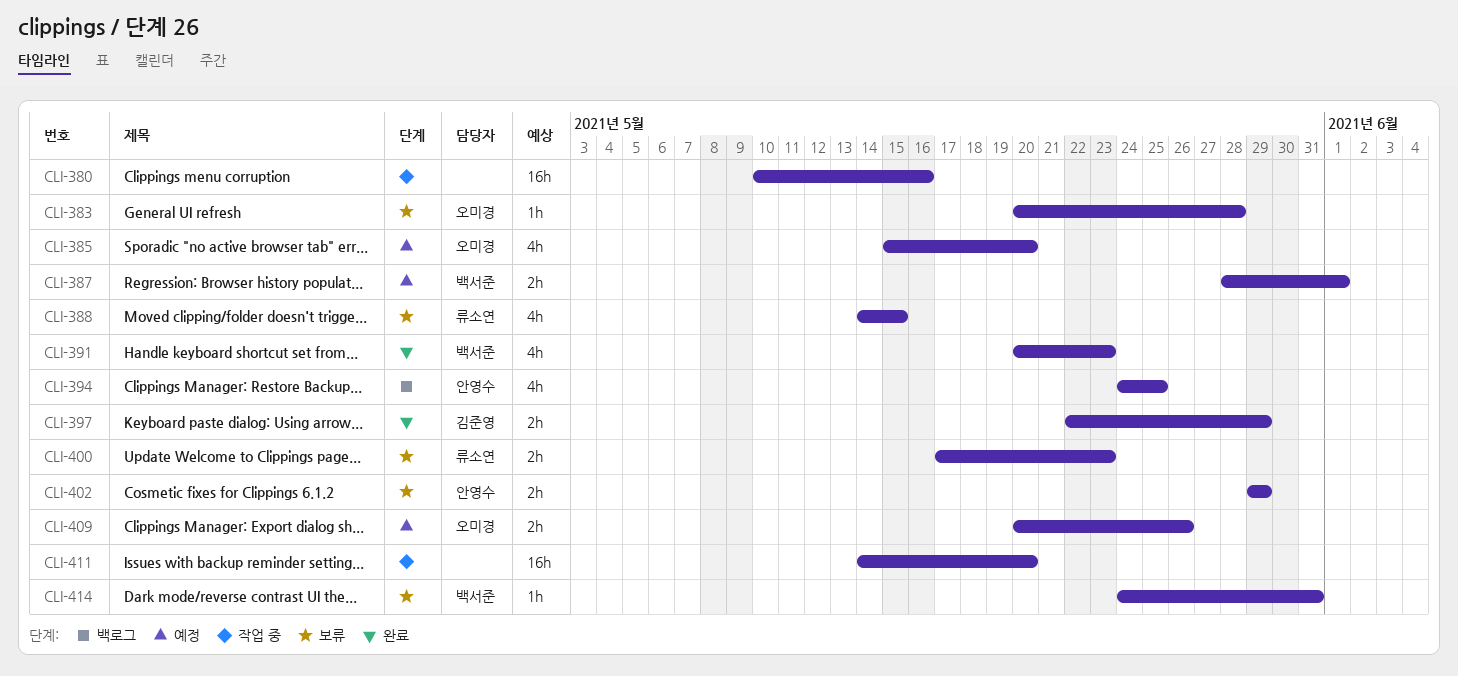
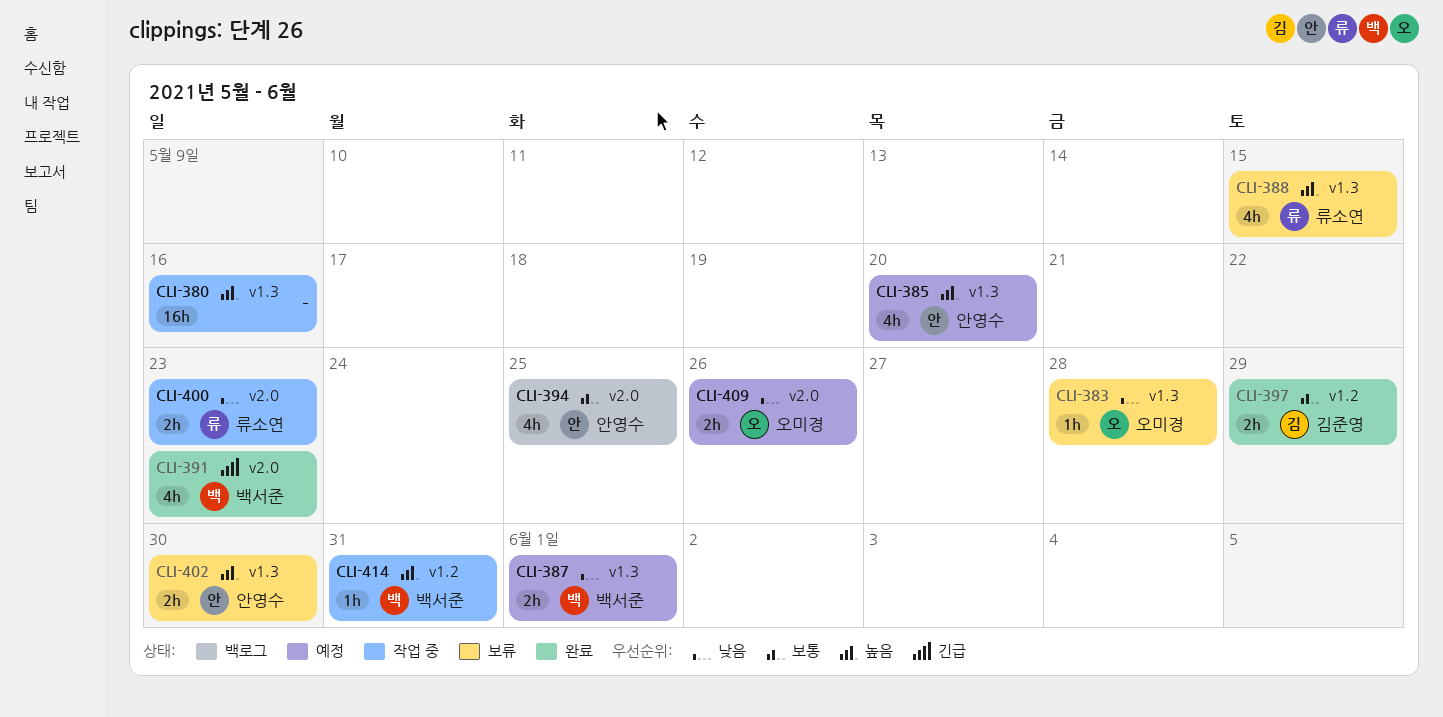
CLI-385, owner: 오미경 -> 안영수
CLI-400, status: 보류 -> 작업 중
CLI-402, due: May 29 -> May 30
CLI-411: present -> none
CLI-414, status: 보류 -> 작업 중

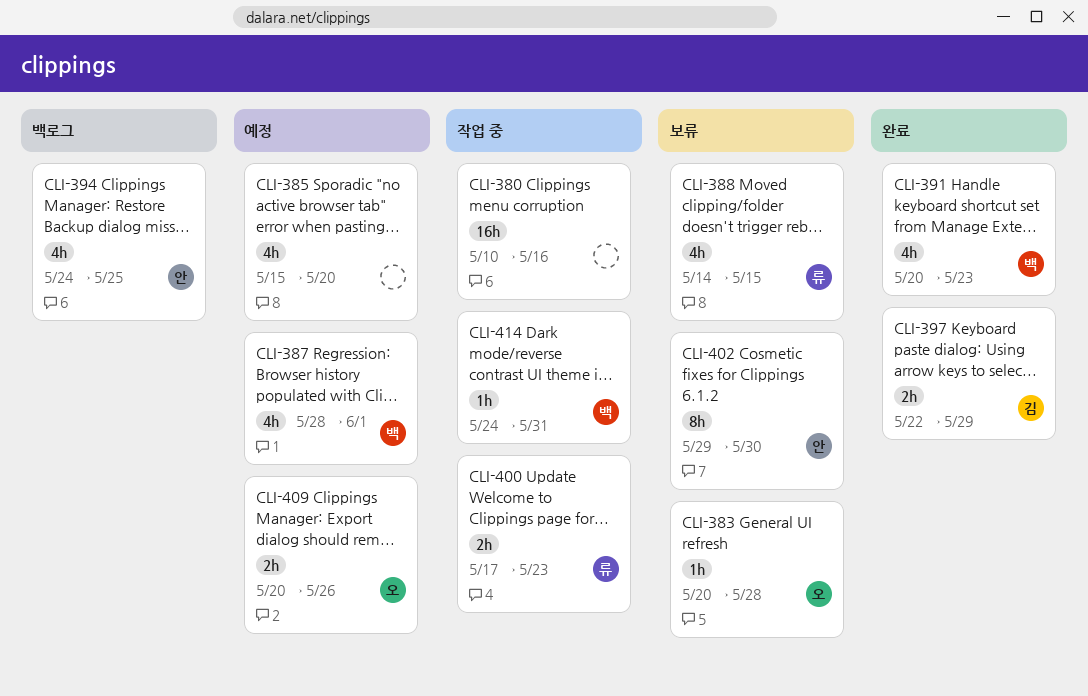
CLI-385, owner: 안영수 -> none
CLI-387, estimate: 2h -> 4h
CLI-402, estimate: 2h -> 8h

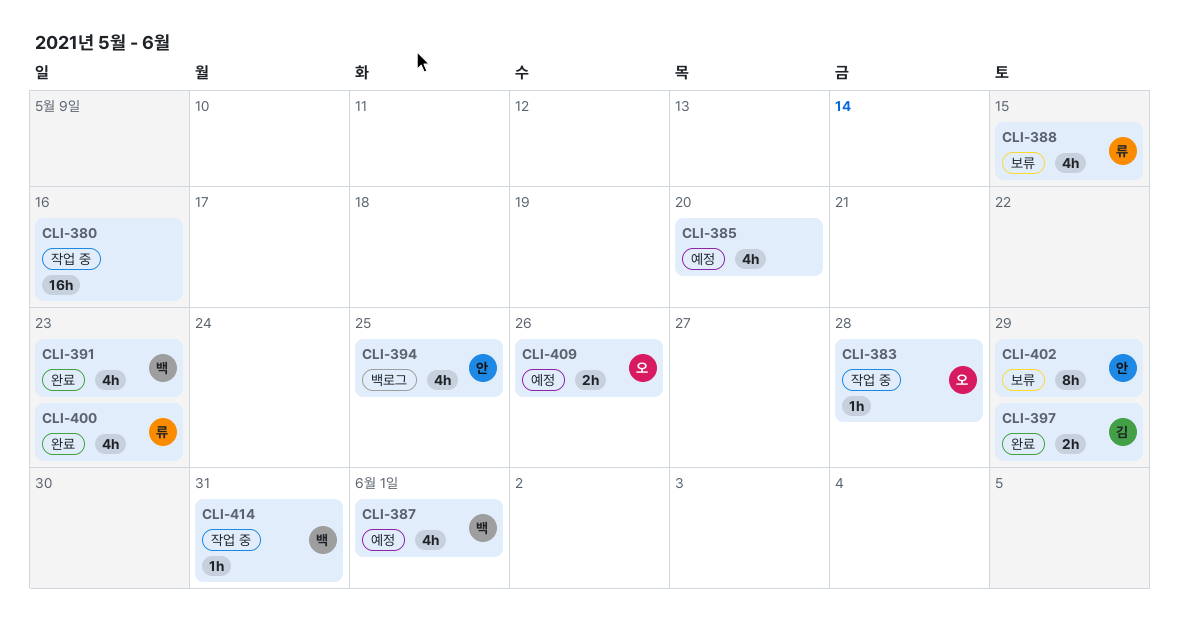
CLI-383, status: 보류 -> 작업 중
CLI-400, status: 작업 중 -> 완료
CLI-400, estimate: 2h -> 4h
CLI-402, due: May 30 -> May 29

